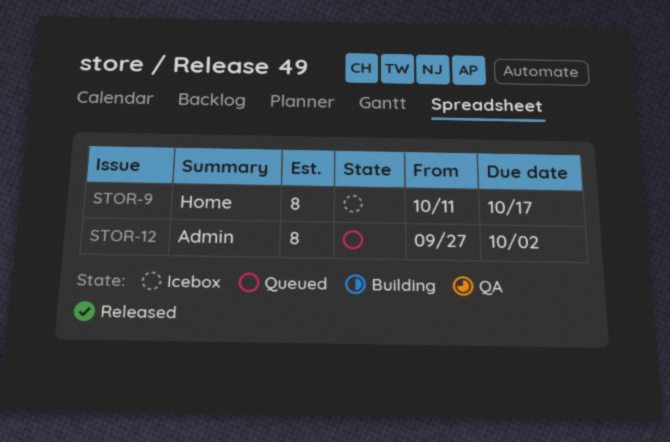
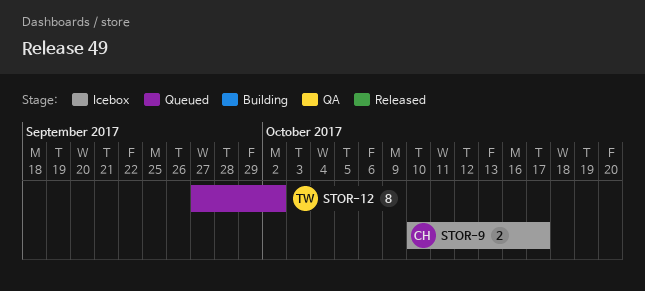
STOR-9, estimate: 8 -> 2
STOR-9, start: Oct 11 -> Oct 10

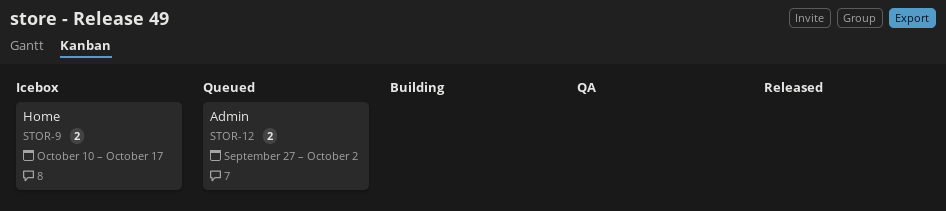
STOR-12, estimate: 8 -> 2

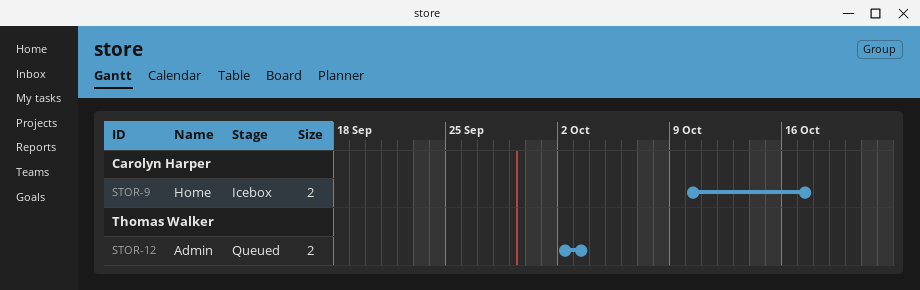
STOR-12, start: Sep 27 -> Oct 2
STOR-12, due: Oct 2 -> Oct 3

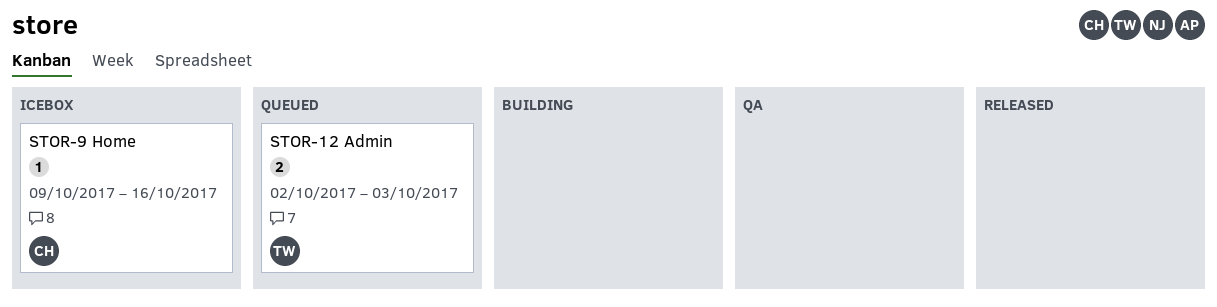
STOR-9, estimate: 2 -> 1
STOR-9, start: Oct 10 -> Oct 9
STOR-9, due: Oct 17 -> Oct 16

